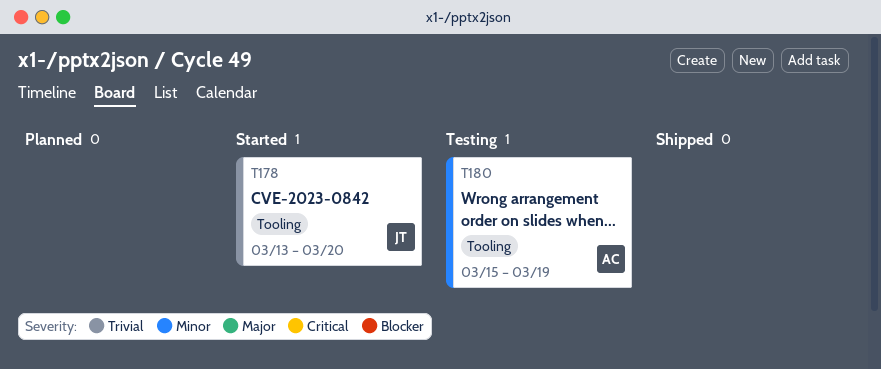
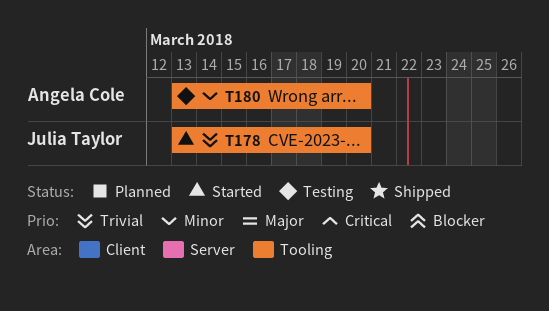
T180, start: Mar 15 -> Mar 13
T180, due: Mar 19 -> Mar 20

